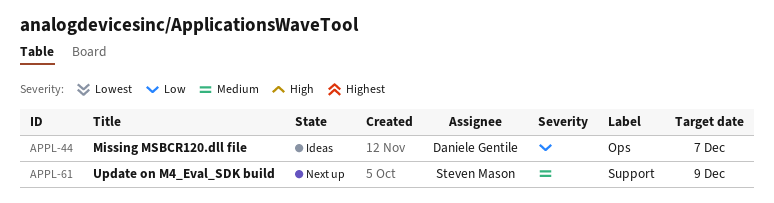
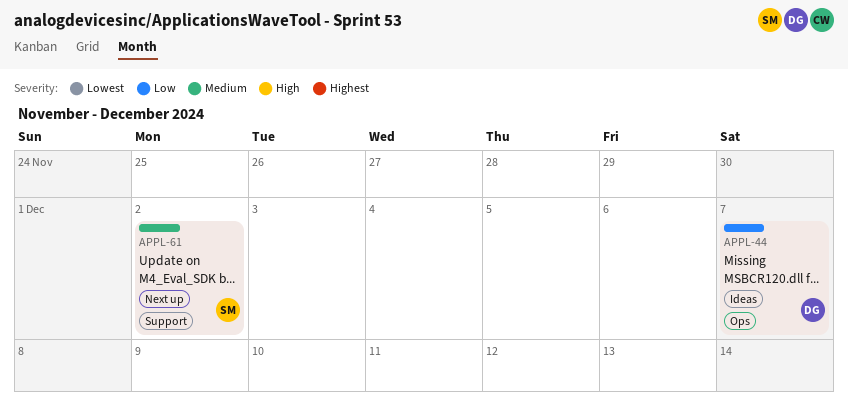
APPL-61, due: Dec 9 -> Dec 2

